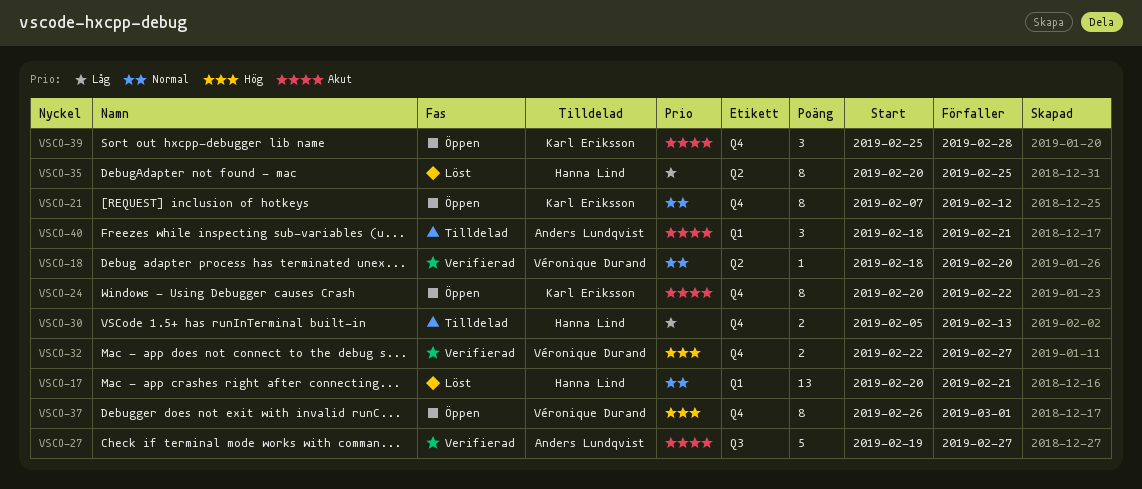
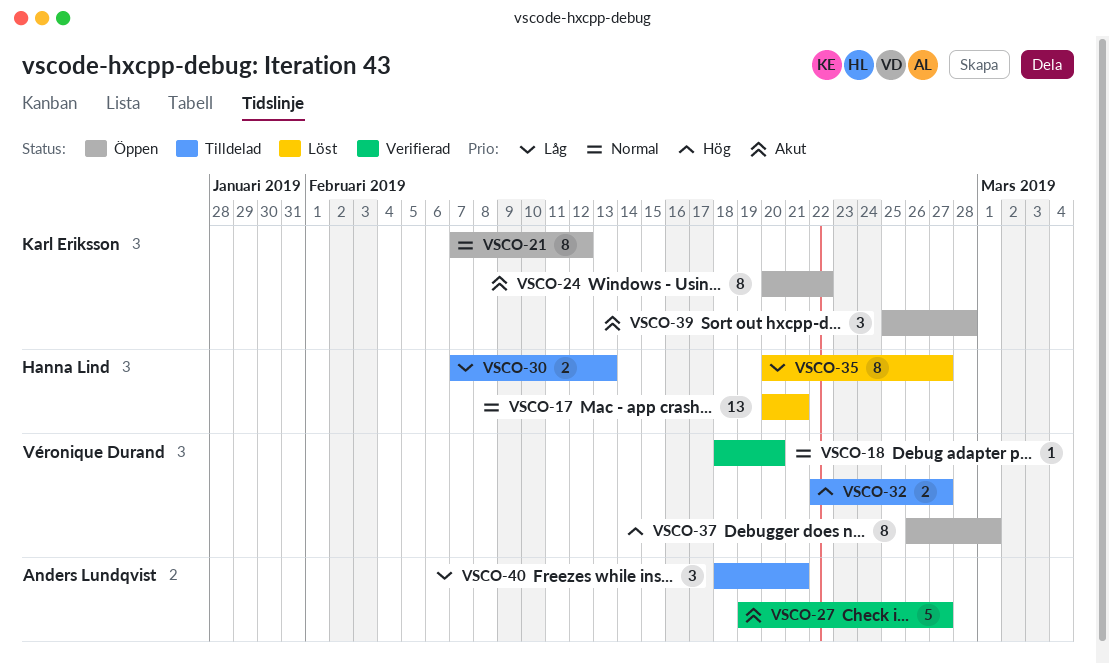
VSCO-30, start: Feb 5 -> Feb 7
VSCO-32, status: Verifierad -> Tilldelad
VSCO-35, due: Feb 25 -> Feb 27
VSCO-40, priority: Akut -> Låg

